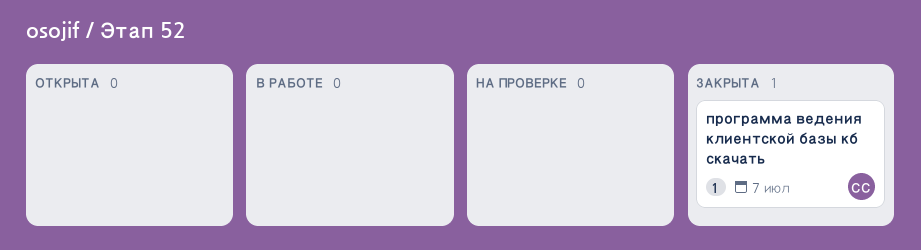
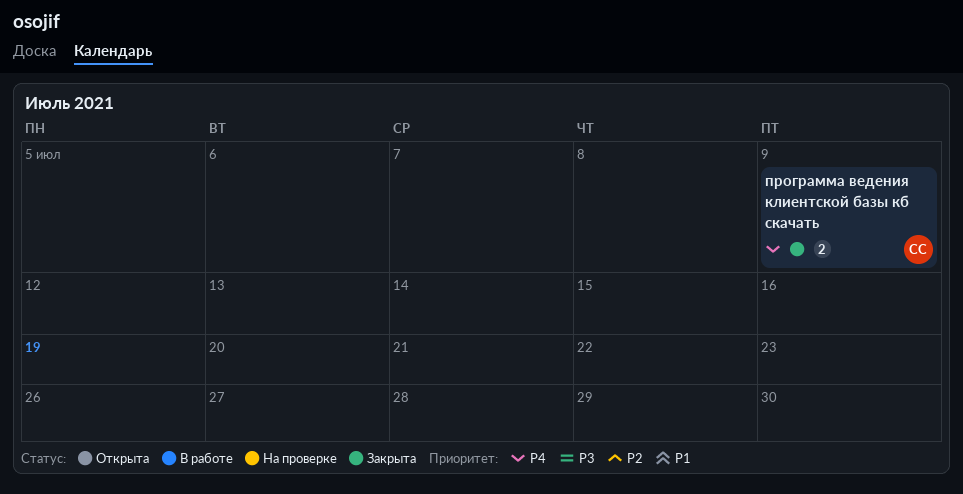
программа ведения клиентской базы кб скачать, estimate: 1 -> 2
программа ведения клиентской базы кб скачать, due: Jul 7 -> Jul 9

